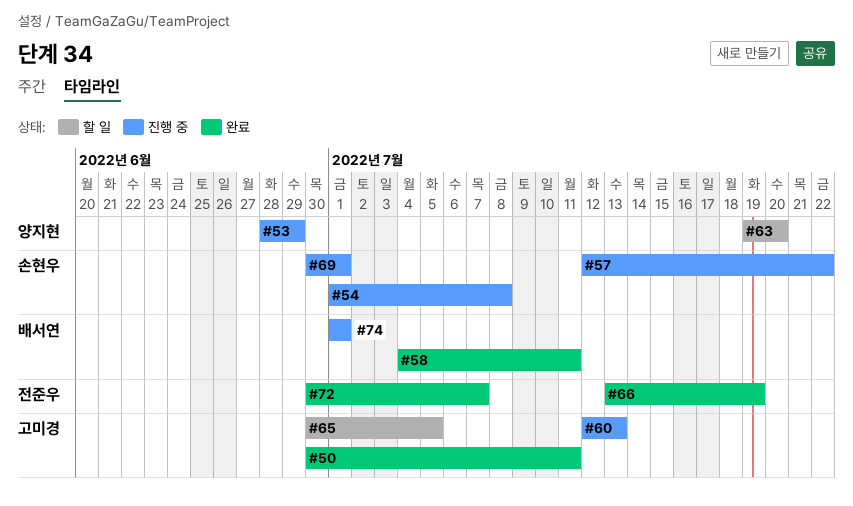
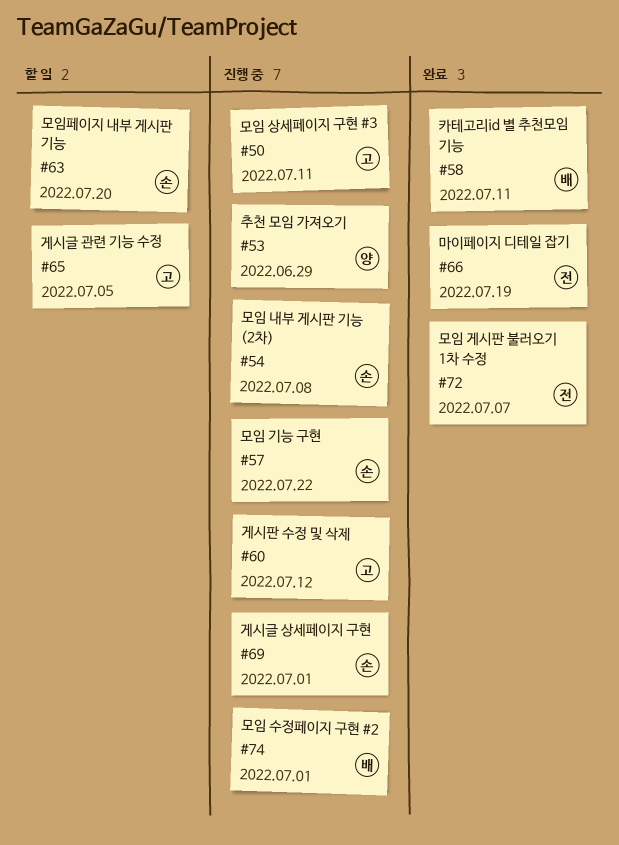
#50, status: 완료 -> 진행 중
#60, due: Jul 13 -> Jul 12
#63, owner: 양지현 -> 손현우

